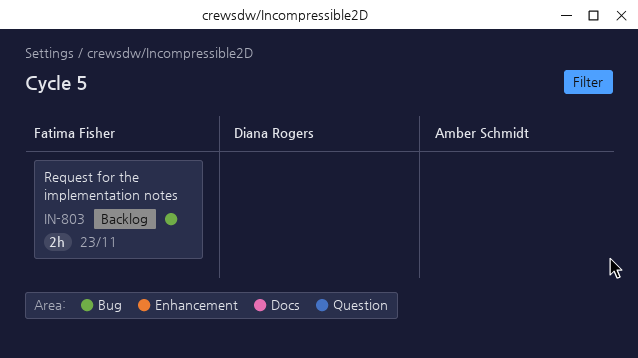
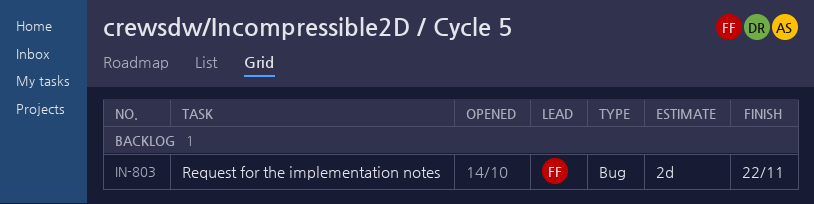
IN-803, estimate: 2h -> 2d
IN-803, due: Nov 23 -> Nov 22

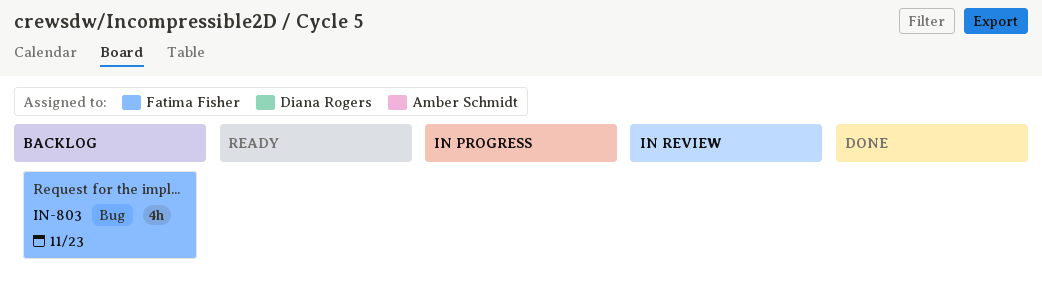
IN-803, estimate: 2d -> 4h
IN-803, due: Nov 22 -> Nov 23

